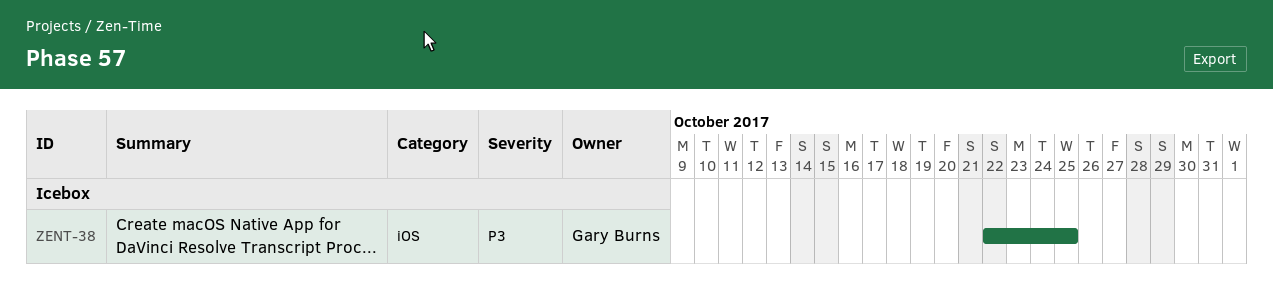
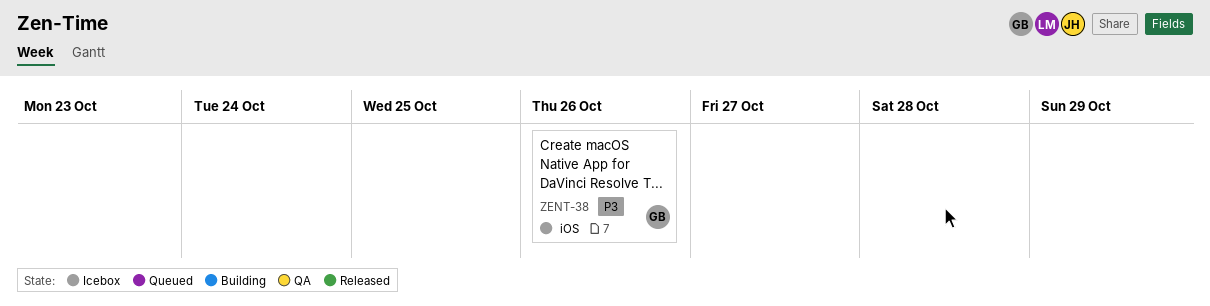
ZENT-38, due: Oct 25 -> Oct 26

